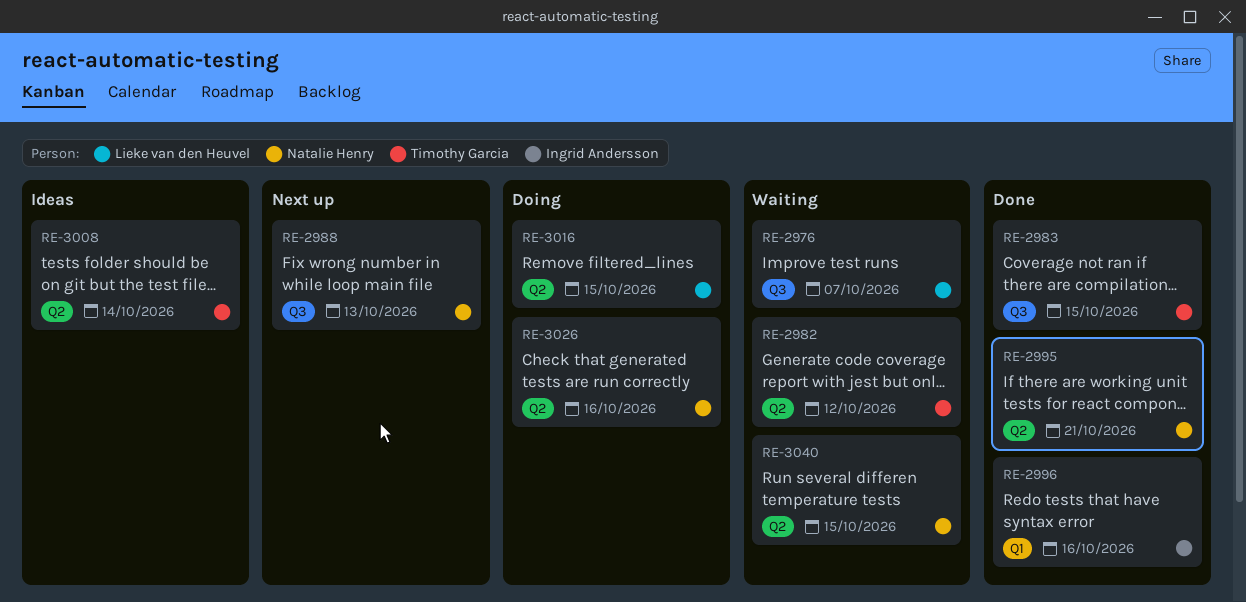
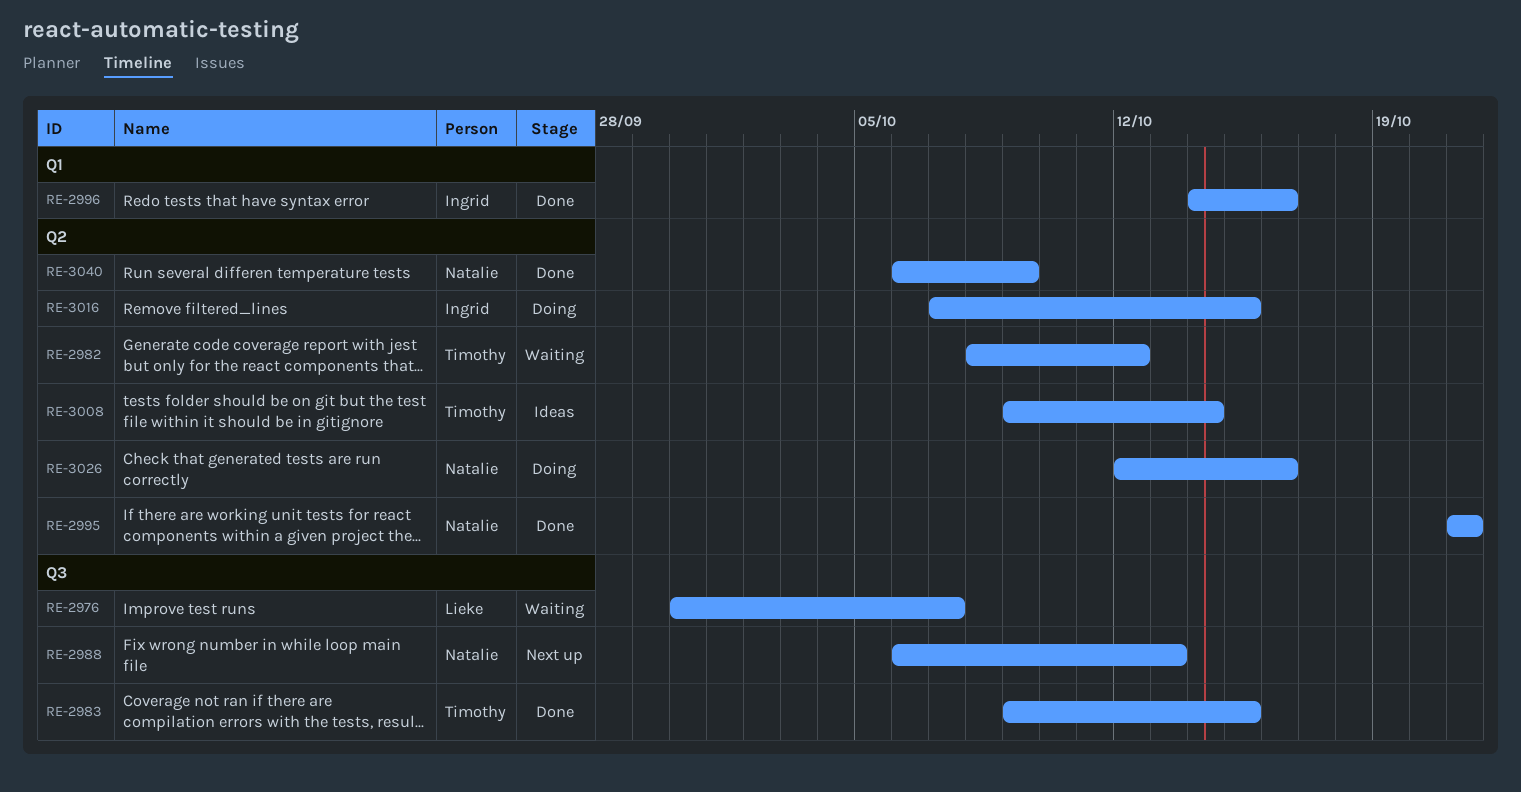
RE-3016, owner: Lieke van den Heuvel -> Ingrid Andersson
RE-3040, status: Waiting -> Done
RE-3040, due: Oct 15 -> Oct 9

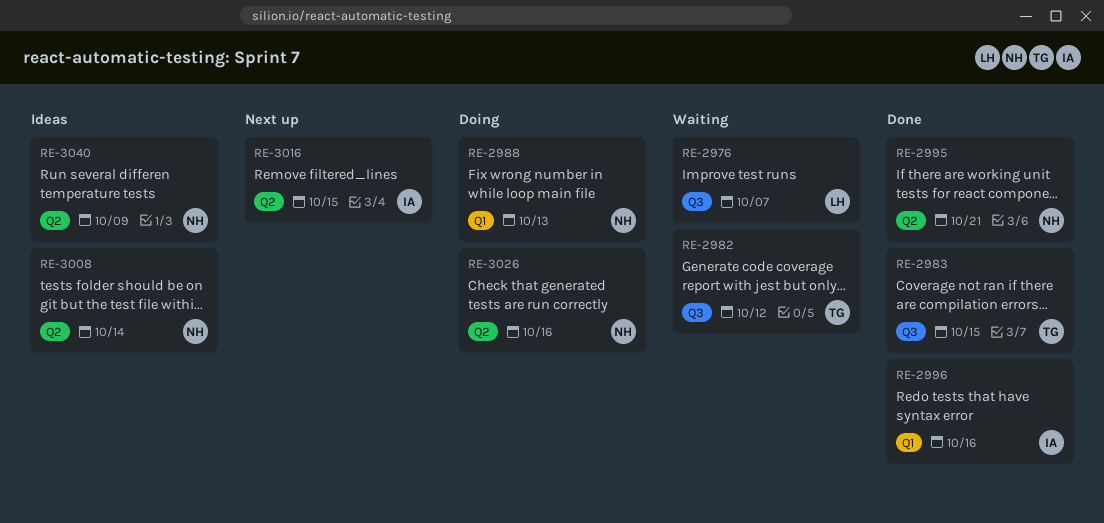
RE-2982, label: Q2 -> Q3
RE-2988, status: Next up -> Doing
RE-2988, label: Q3 -> Q1
RE-3008, owner: Timothy -> Natalie
RE-3016, status: Doing -> Next up
RE-3040, status: Done -> Ideas

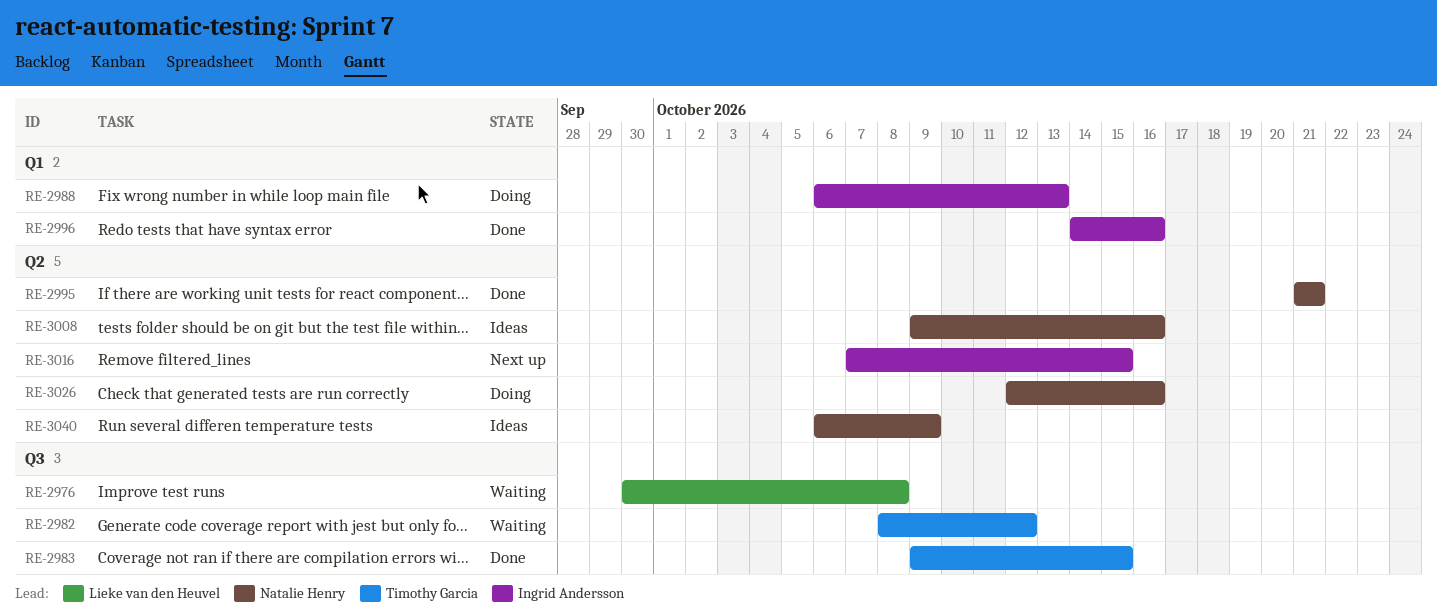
RE-2976, due: Oct 7 -> Oct 8
RE-2988, owner: Natalie Henry -> Ingrid Andersson
RE-3008, due: Oct 14 -> Oct 16

